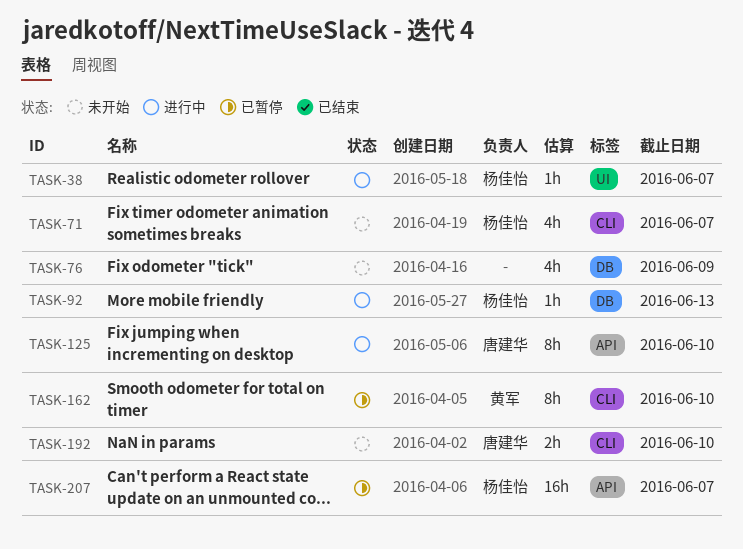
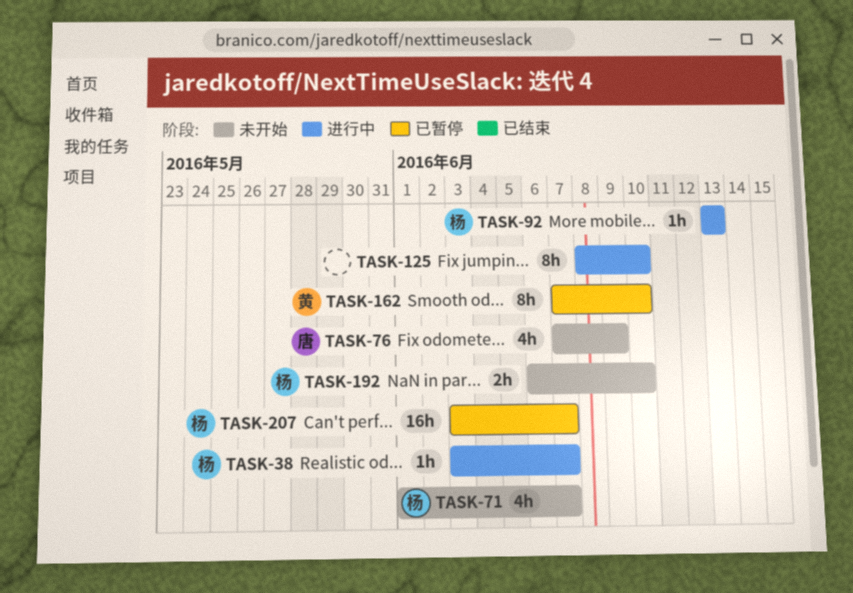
TASK-76, owner: none -> 唐建华
TASK-125, owner: 唐建华 -> none
TASK-192, owner: 唐建华 -> 杨佳怡

